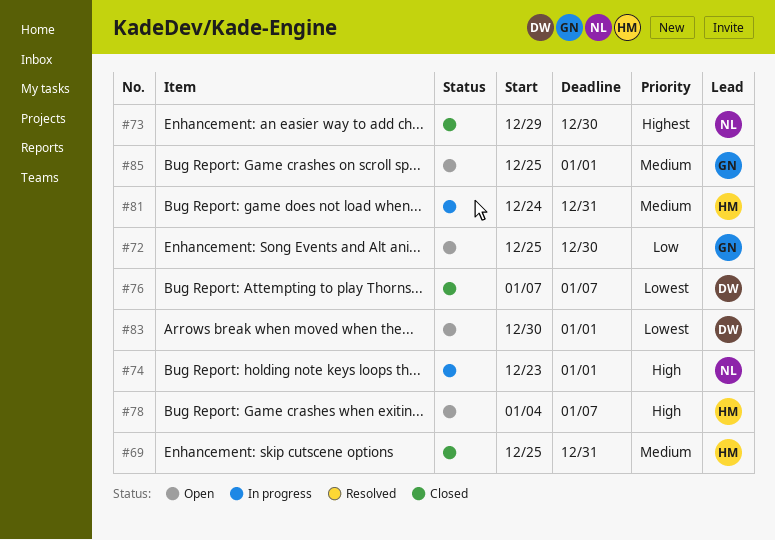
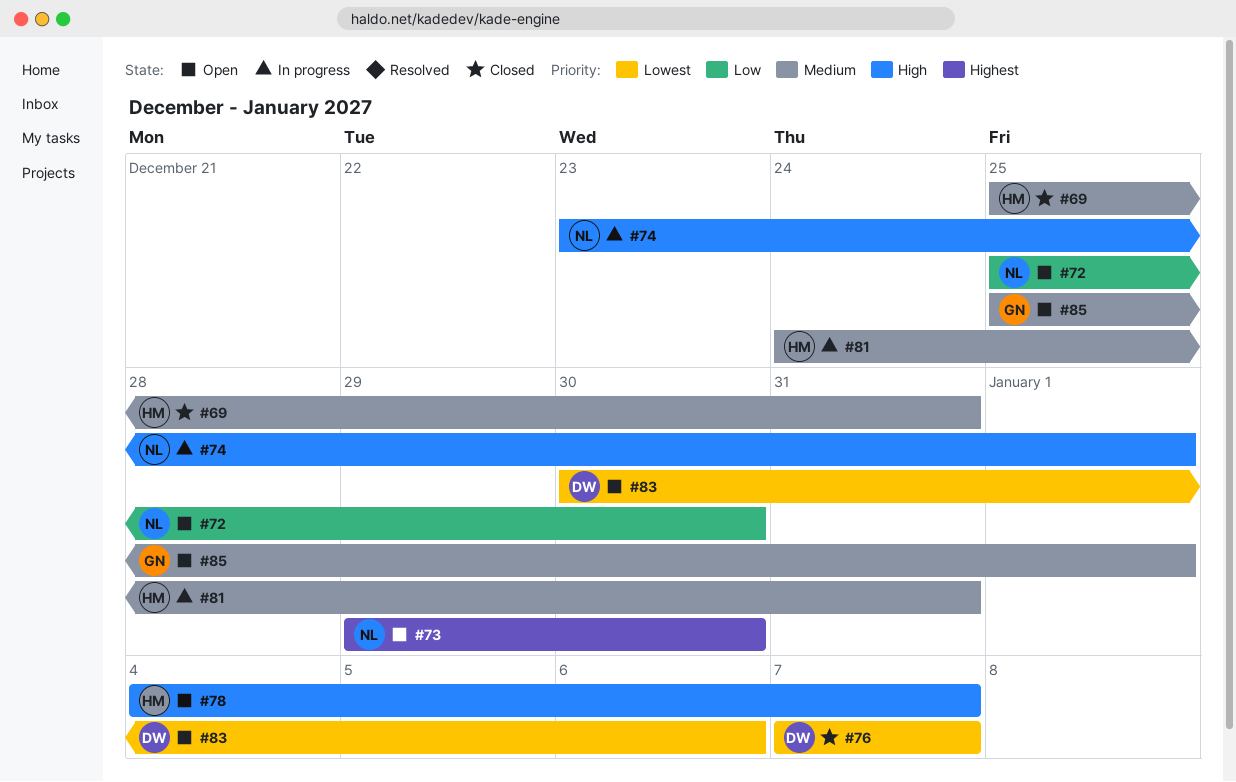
#72, owner: GN -> NL
#73, status: Closed -> Open
#83, due: Jan 1 -> Jan 6

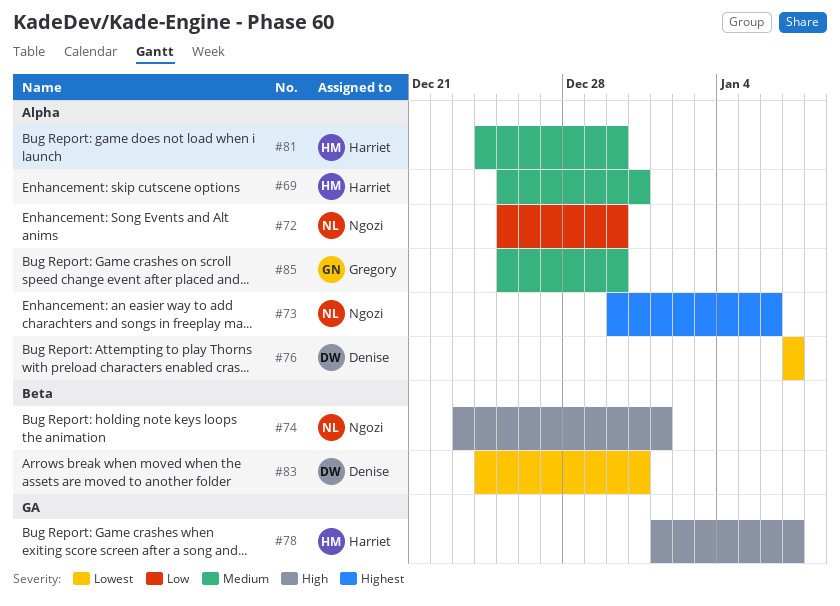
#73, start: Dec 29 -> Dec 30
#73, due: Dec 30 -> Jan 6
#78, start: Jan 4 -> Jan 1
#81, due: Dec 31 -> Dec 30
#83, start: Dec 30 -> Dec 24
#83, due: Jan 6 -> Dec 31
#85, due: Jan 1 -> Dec 30

